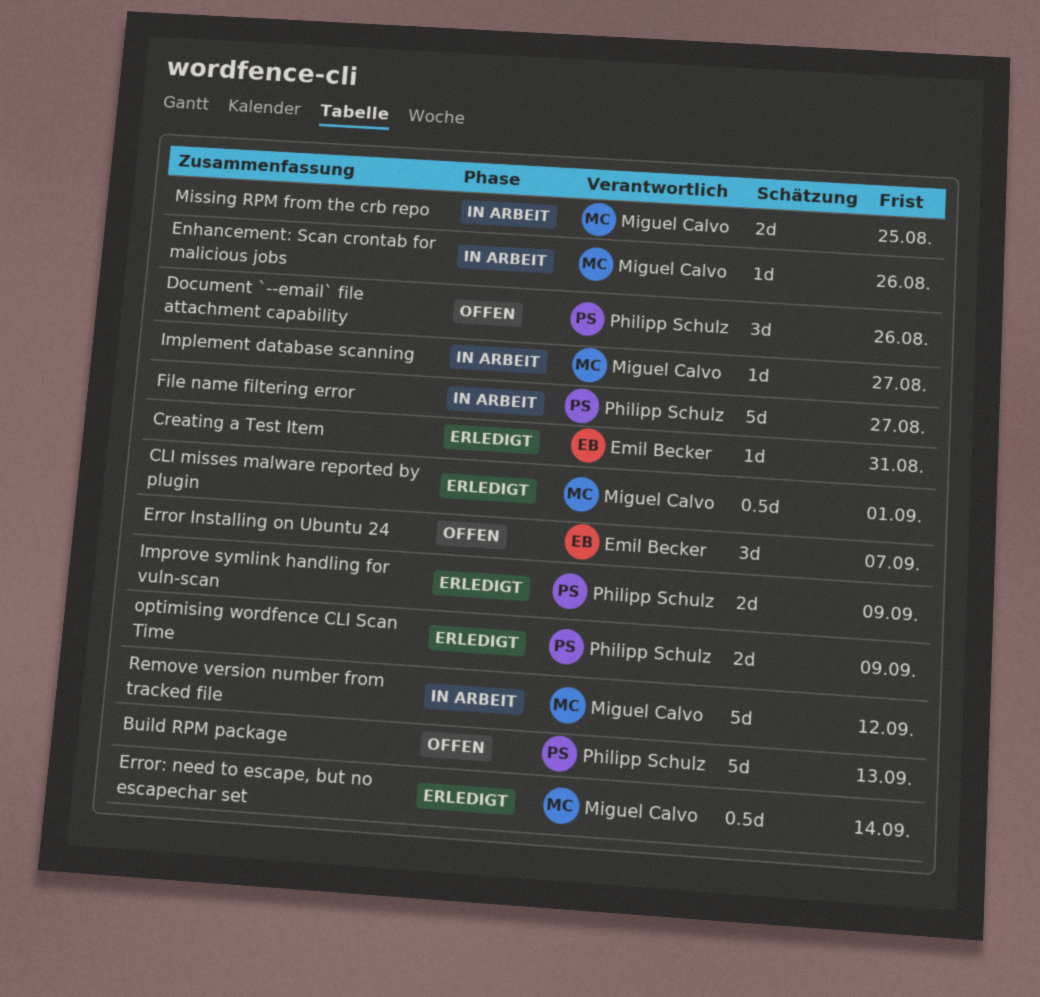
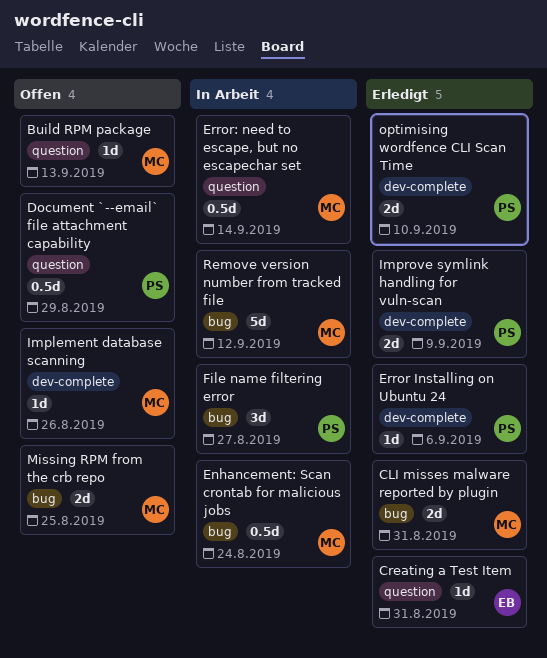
Build RPM package, owner: Philipp Schulz -> Miguel Calvo
Build RPM package, estimate: 5d -> 1d
CLI misses malware reported by plugin, estimate: 0.5d -> 2d
CLI misses malware reported by plugin, due: Sep 1 -> Aug 31
Document `--email` file attachment capability, estimate: 3d -> 0.5d
Document `--email` file attachment capability, due: Aug 26 -> Aug 29
Enhancement: Scan crontab for malicious jobs, estimate: 1d -> 0.5d
Enhancement: Scan crontab for malicious jobs, due: Aug 26 -> Aug 24
Error Installing on Ubuntu 24, status: Offen -> Erledigt
Error Installing on Ubuntu 24, owner: Emil Becker -> Philipp Schulz
Error Installing on Ubuntu 24, estimate: 3d -> 1d
Error Installing on Ubuntu 24, due: Sep 7 -> Sep 6
Error: need to escape, but no escapechar set, status: Erledigt -> In Arbeit
File name filtering error, estimate: 5d -> 3d
Implement database scanning, status: In Arbeit -> Offen
Implement database scanning, due: Aug 27 -> Aug 26
Missing RPM from the crb repo, status: In Arbeit -> Offen
optimising wordfence CLI Scan Time, due: Sep 9 -> Sep 10

